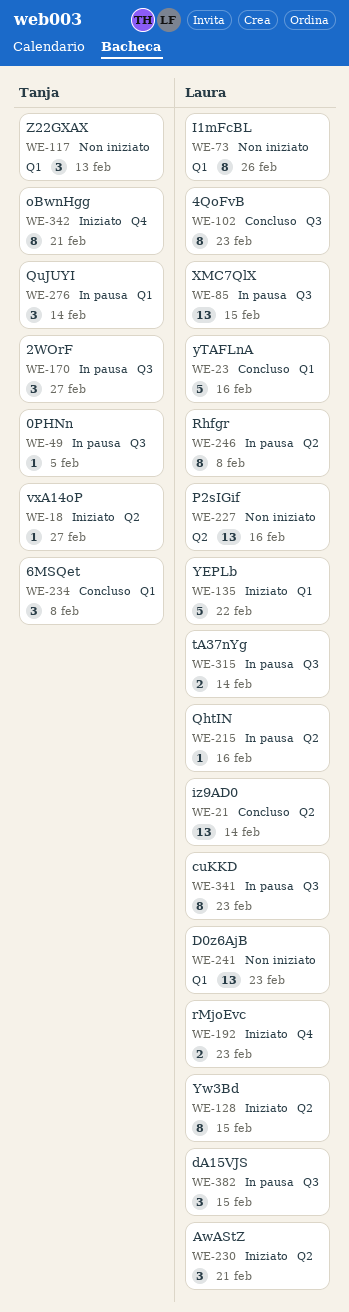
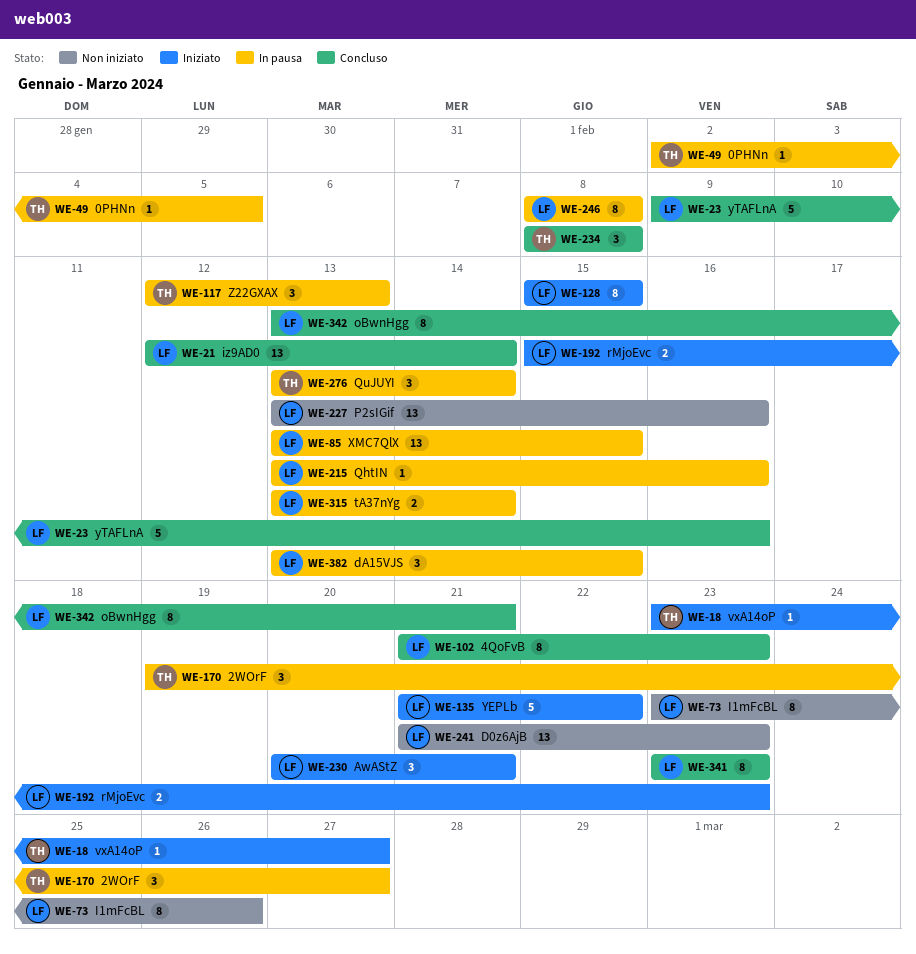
WE-117, status: Non iniziato -> In pausa
WE-341, status: In pausa -> Concluso
WE-342, status: Iniziato -> Concluso
WE-342, owner: Tanja -> Laura

